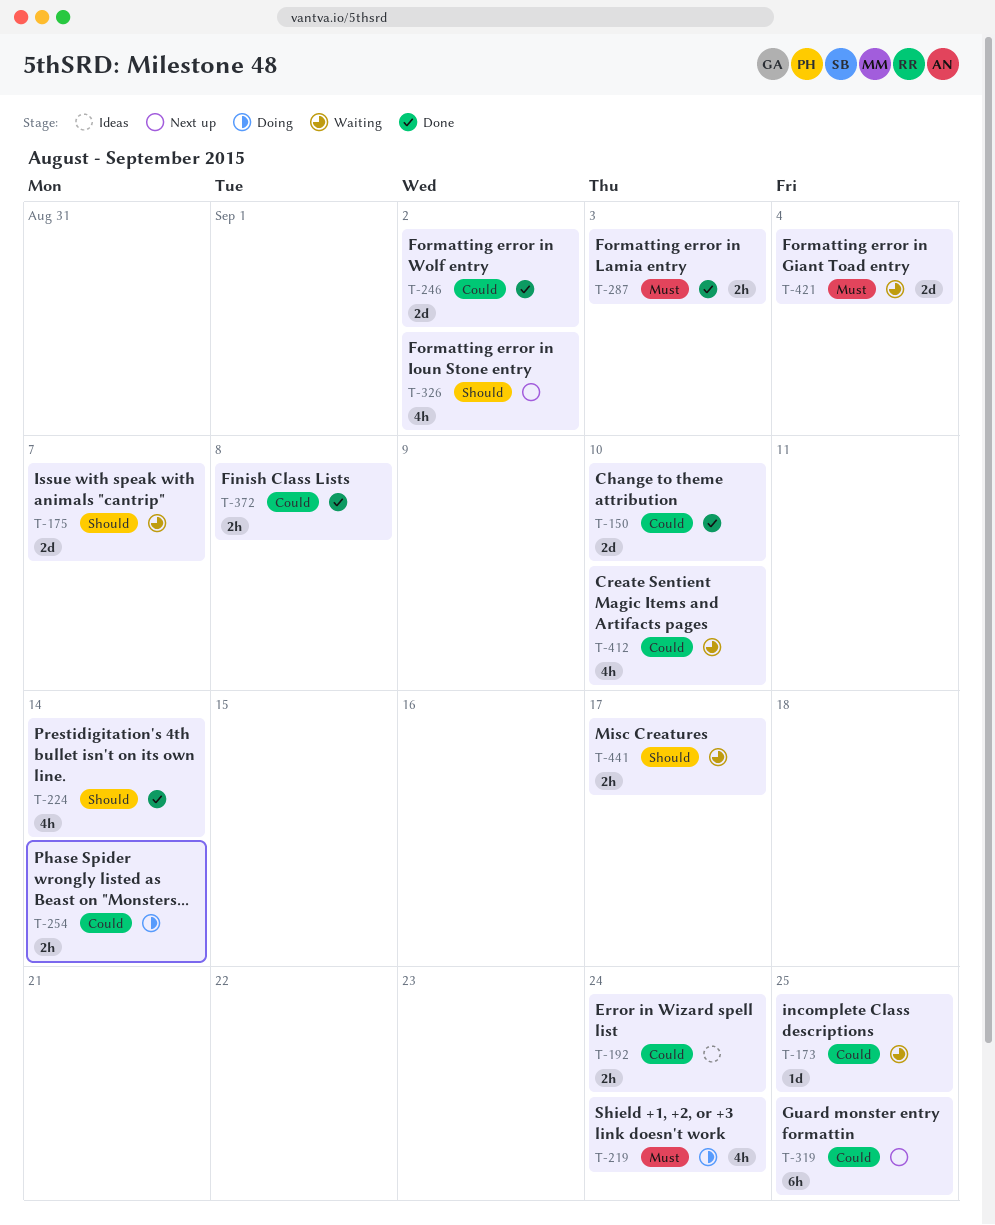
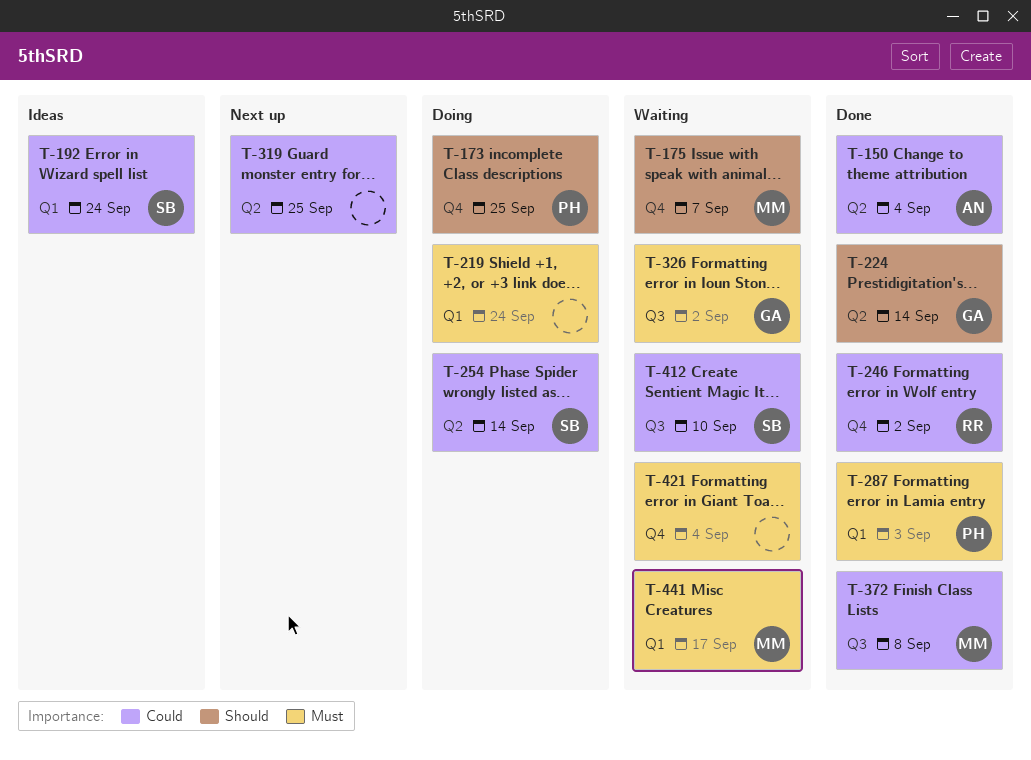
T-150, due: Sep 10 -> Sep 4
T-173, status: Waiting -> Doing
T-173, priority: Could -> Should
T-326, status: Next up -> Waiting
T-326, priority: Should -> Must
T-441, priority: Should -> Must

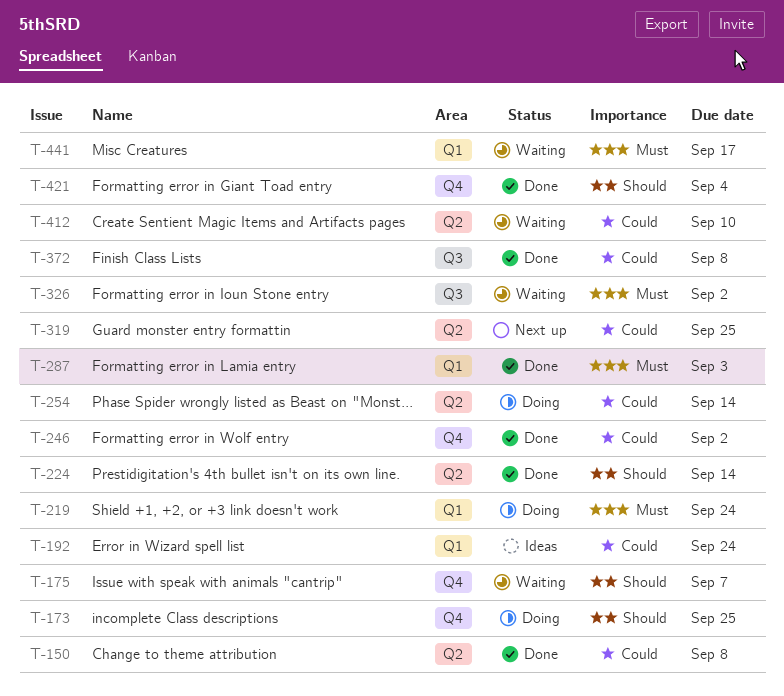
T-150, due: Sep 4 -> Sep 8
T-412, label: Q3 -> Q2
T-421, status: Waiting -> Done
T-421, priority: Must -> Should

